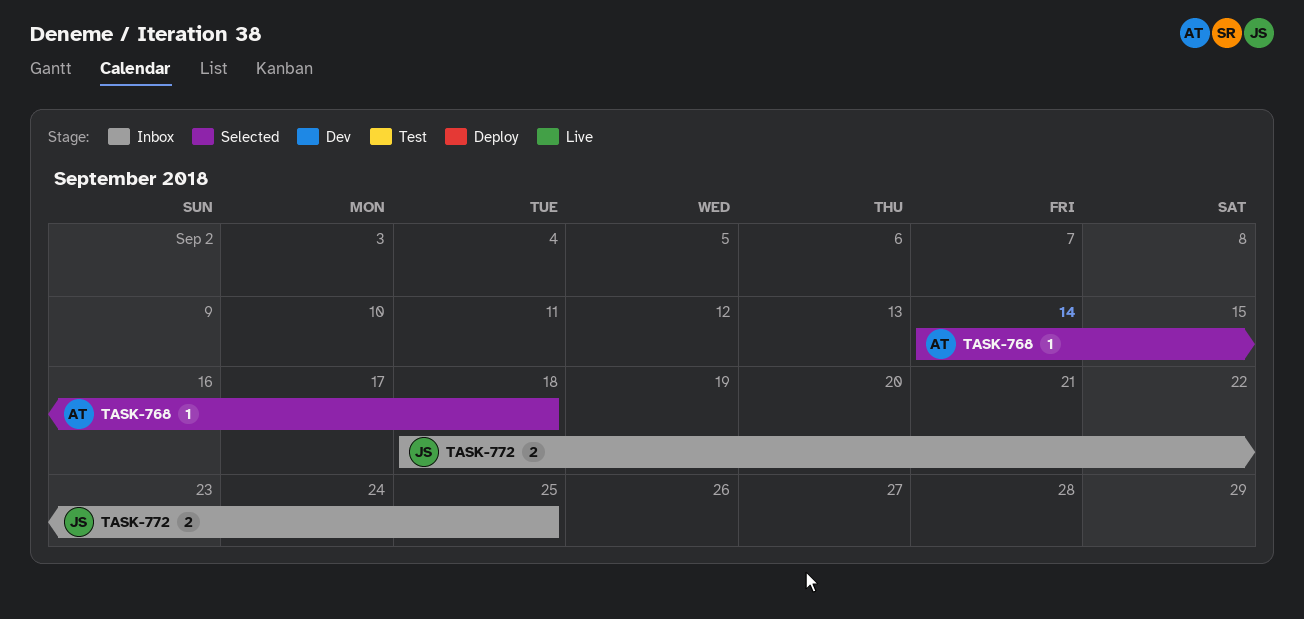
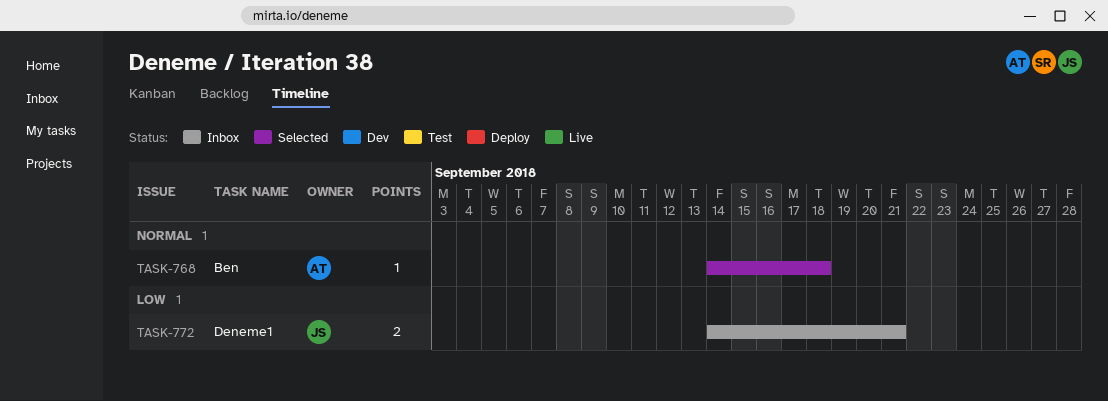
TASK-772, start: Sep 18 -> Sep 14
TASK-772, due: Sep 25 -> Sep 21

